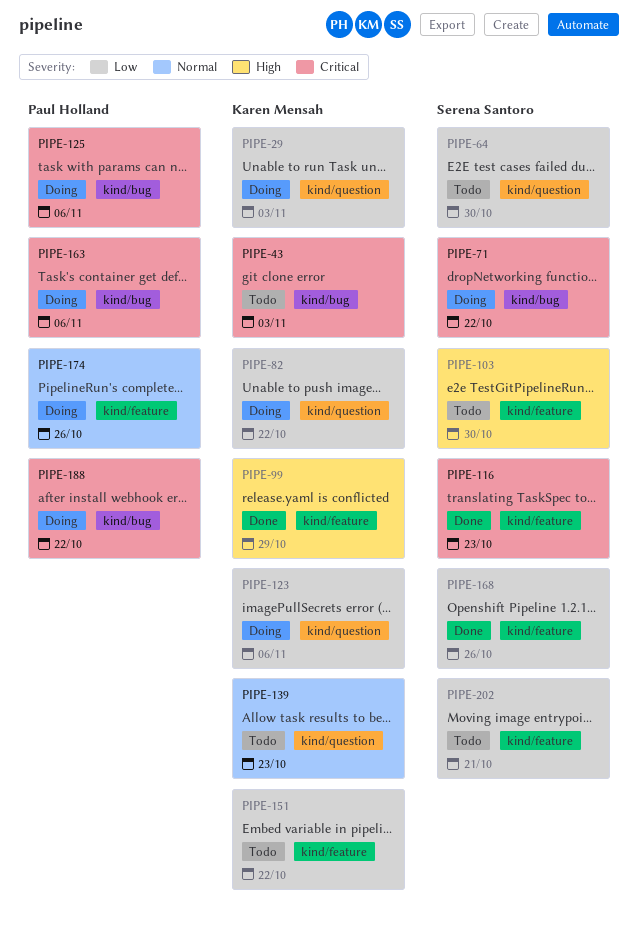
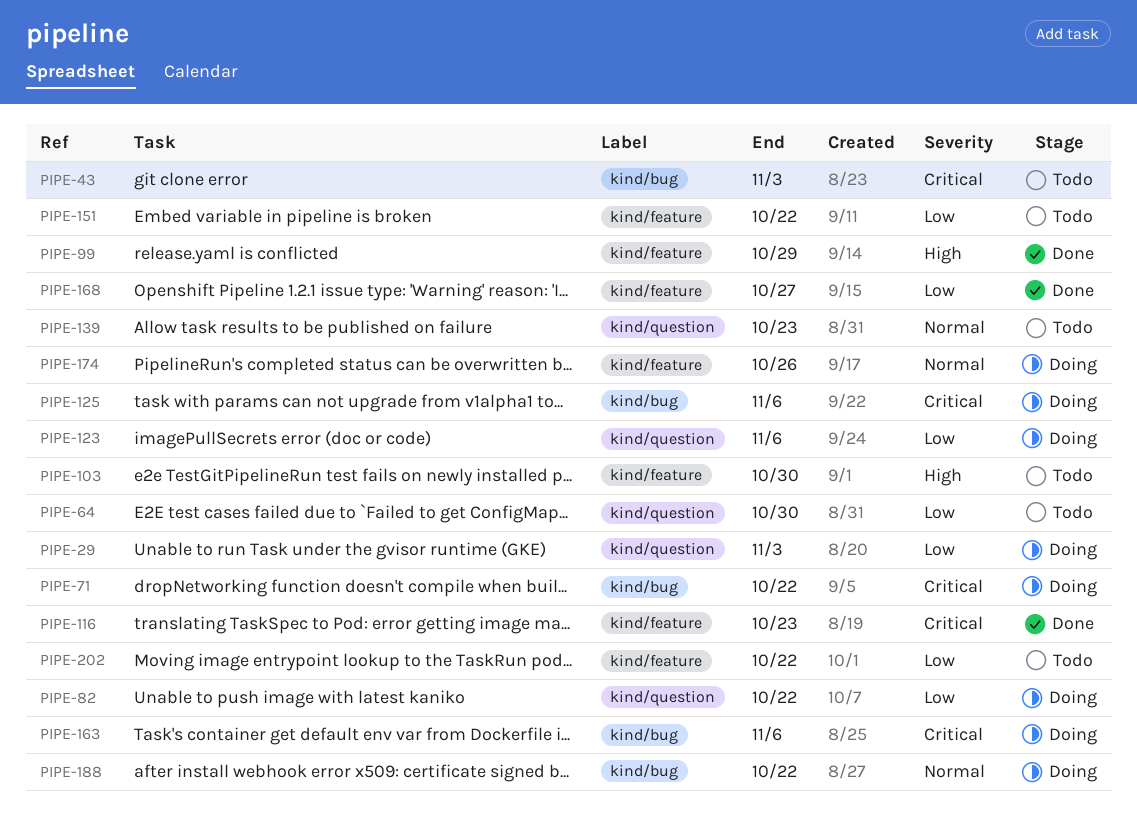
PIPE-168, due: Oct 26 -> Oct 27
PIPE-188, priority: Critical -> Normal
PIPE-202, due: Oct 21 -> Oct 22

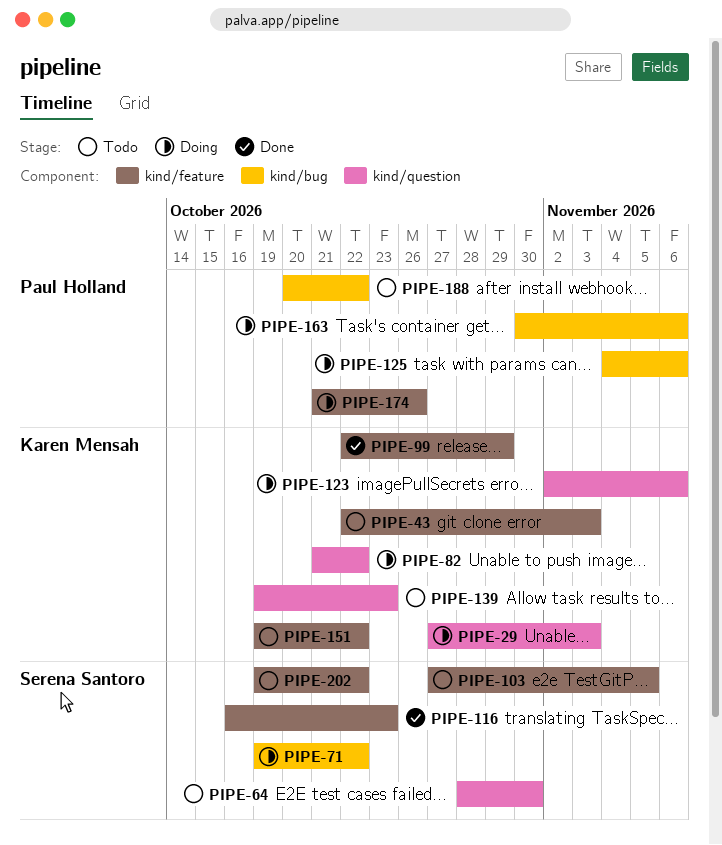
PIPE-43, label: kind/bug -> kind/feature
PIPE-103, due: Oct 30 -> Nov 5
PIPE-168: present -> none
PIPE-188, status: Doing -> Todo

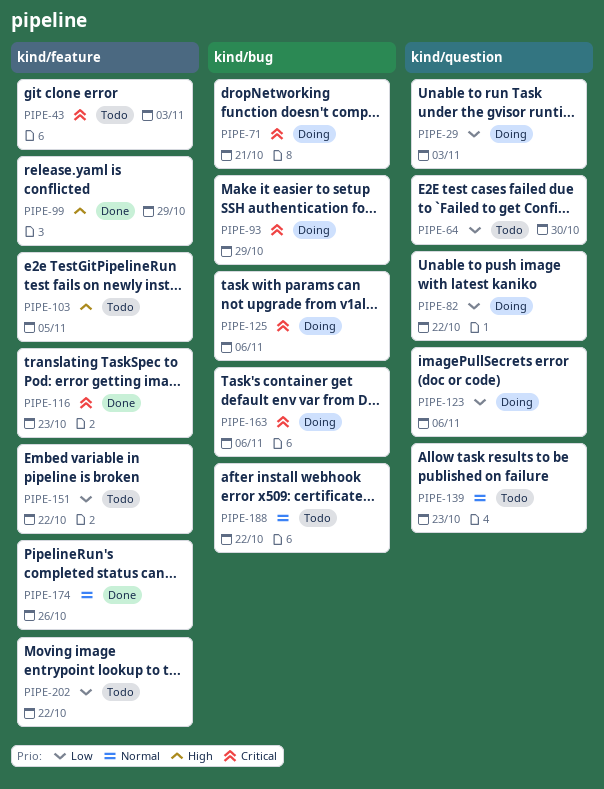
PIPE-71, due: Oct 22 -> Oct 21
PIPE-93: none -> present
PIPE-174, status: Doing -> Done

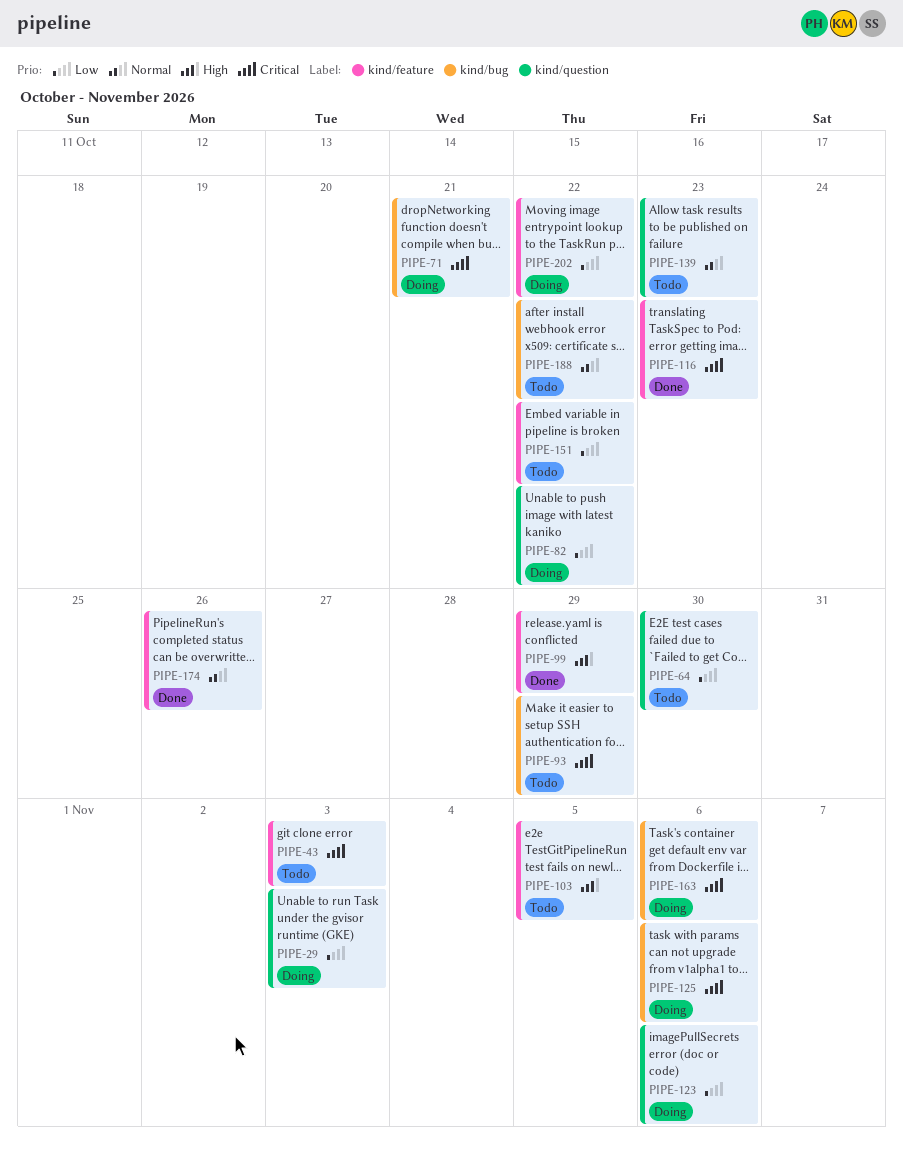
PIPE-93, status: Doing -> Todo
PIPE-202, status: Todo -> Doing

